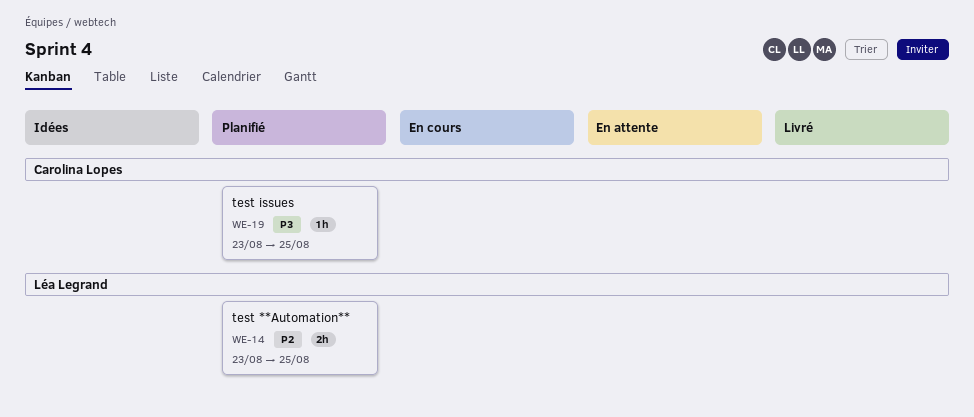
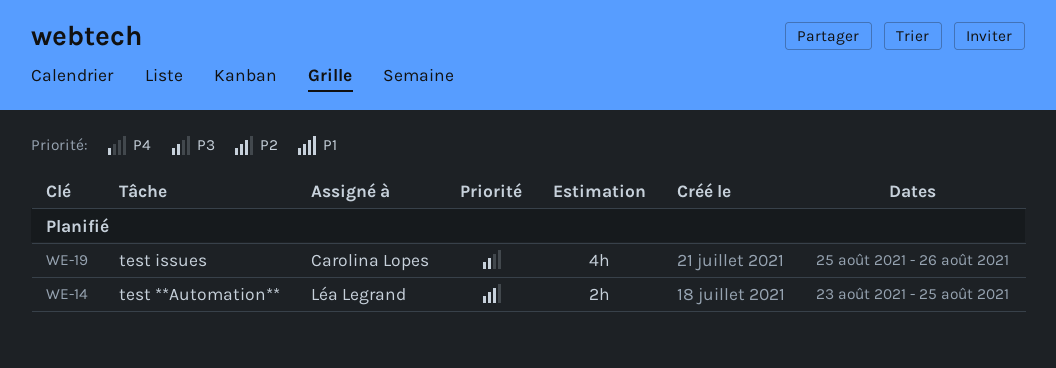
WE-19, estimate: 1h -> 4h
WE-19, start: Aug 23 -> Aug 25
WE-19, due: Aug 25 -> Aug 26

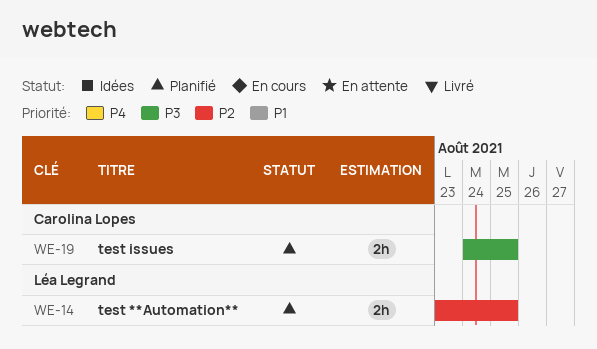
WE-19, estimate: 4h -> 2h
WE-19, start: Aug 25 -> Aug 24
WE-19, due: Aug 26 -> Aug 25

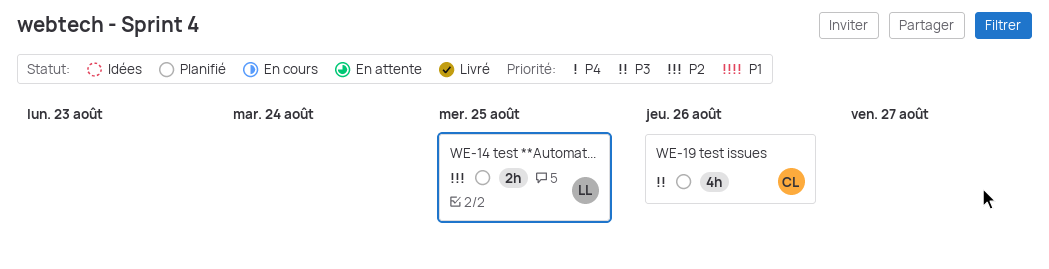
WE-19, estimate: 2h -> 4h
WE-19, due: Aug 25 -> Aug 26

